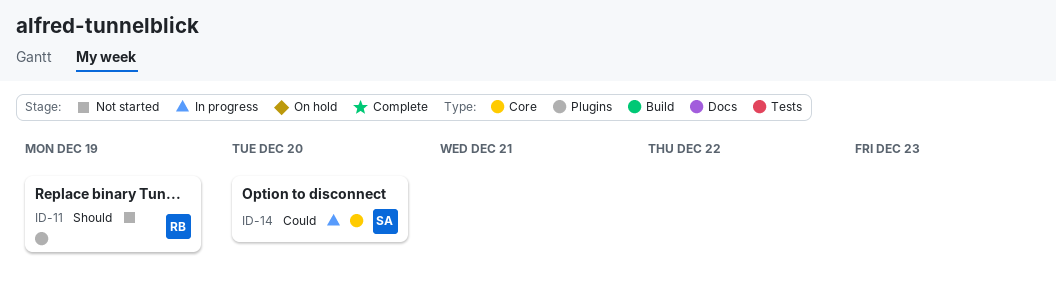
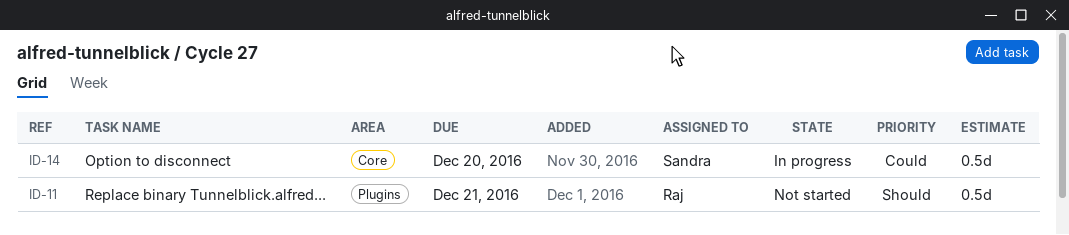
ID-11, due: Dec 19 -> Dec 21

